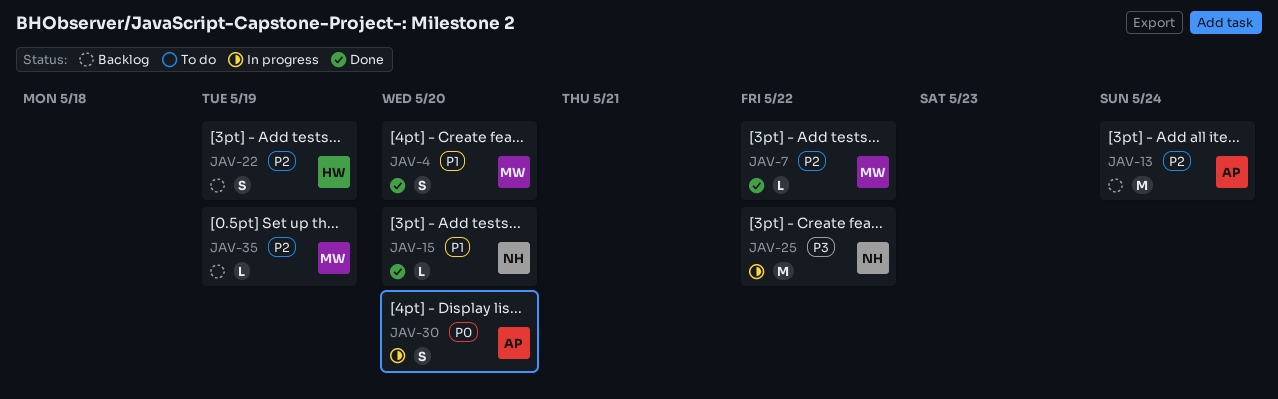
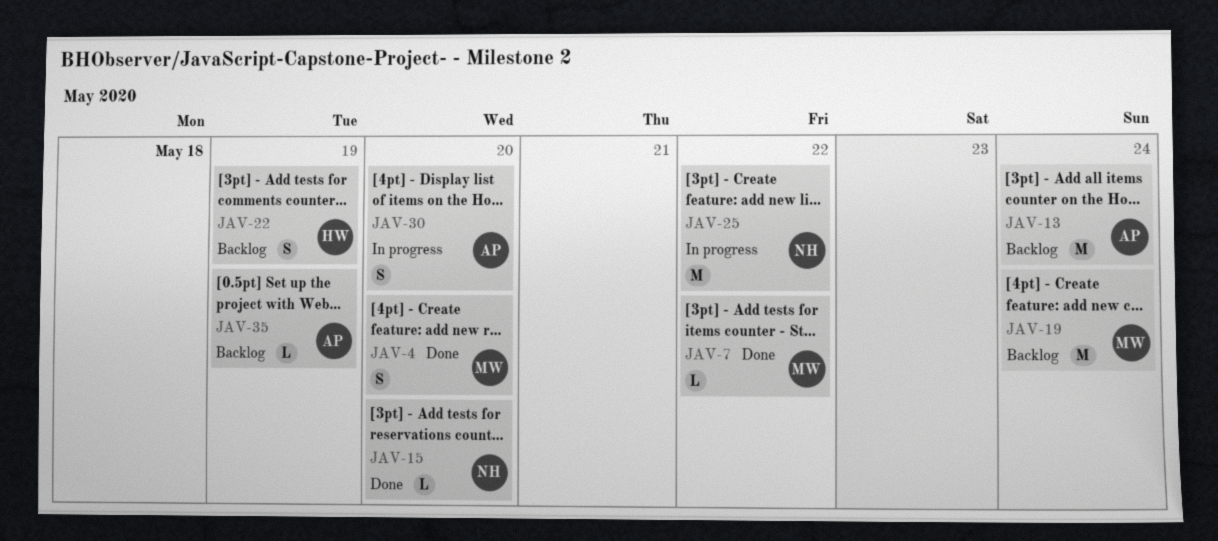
JAV-19: none -> present
JAV-35, owner: MW -> AP

